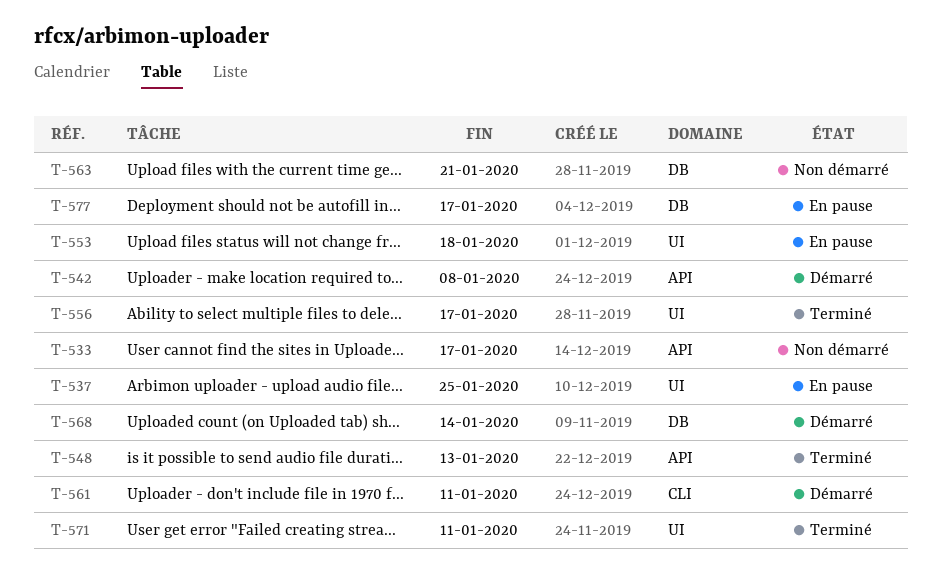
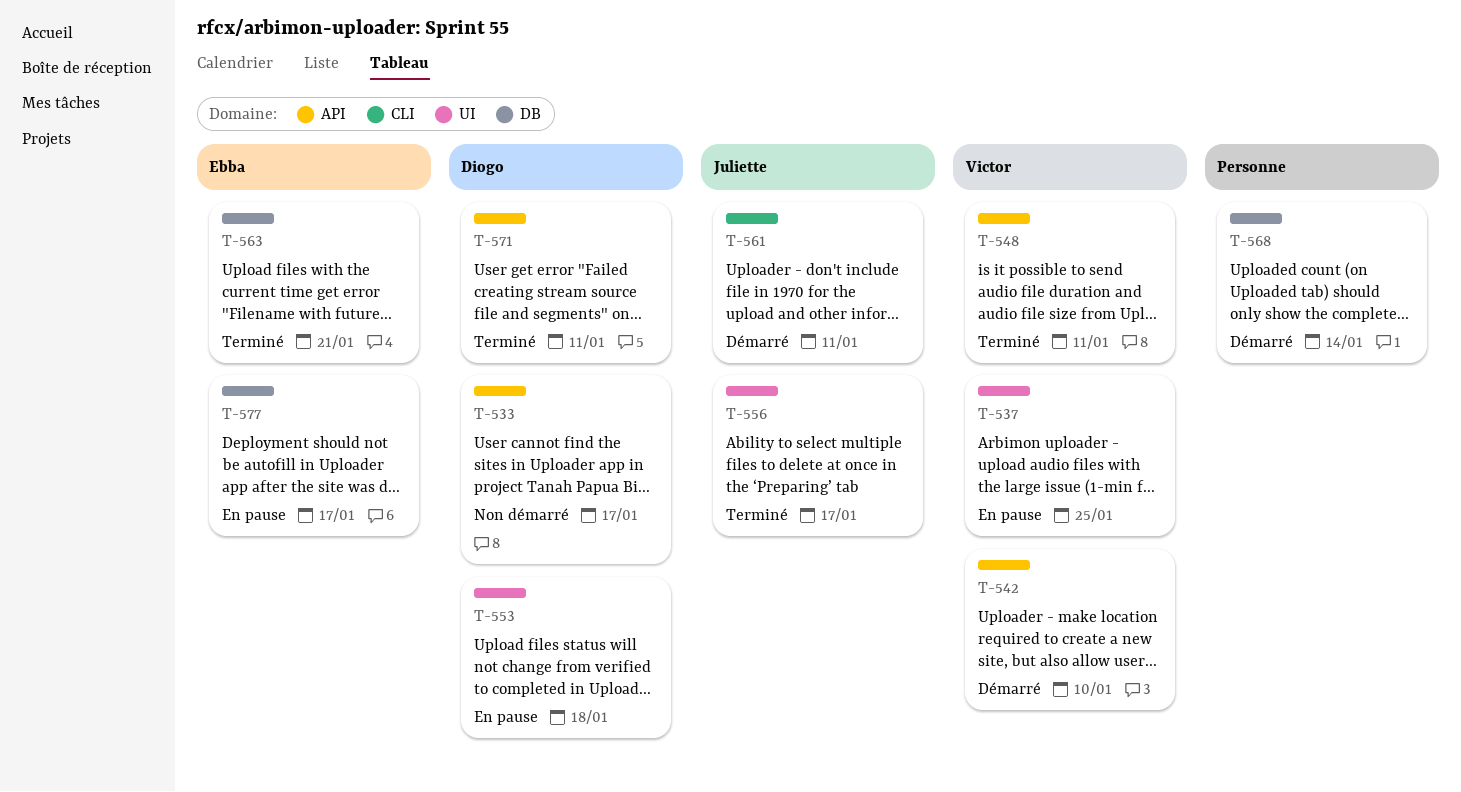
T-542, due: Jan 8 -> Jan 10
T-548, due: Jan 13 -> Jan 11
T-563, status: Non démarré -> Terminé
T-571, label: UI -> API

